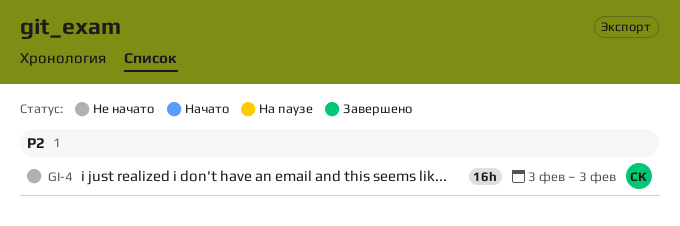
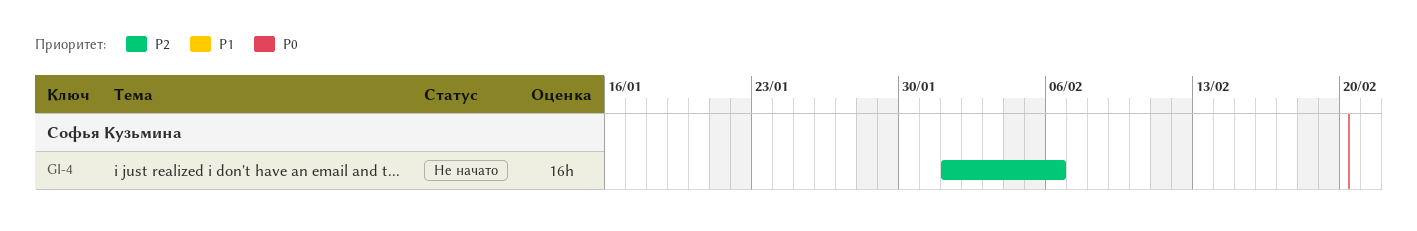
GI-4, start: Feb 3 -> Feb 1
GI-4, due: Feb 3 -> Feb 6

